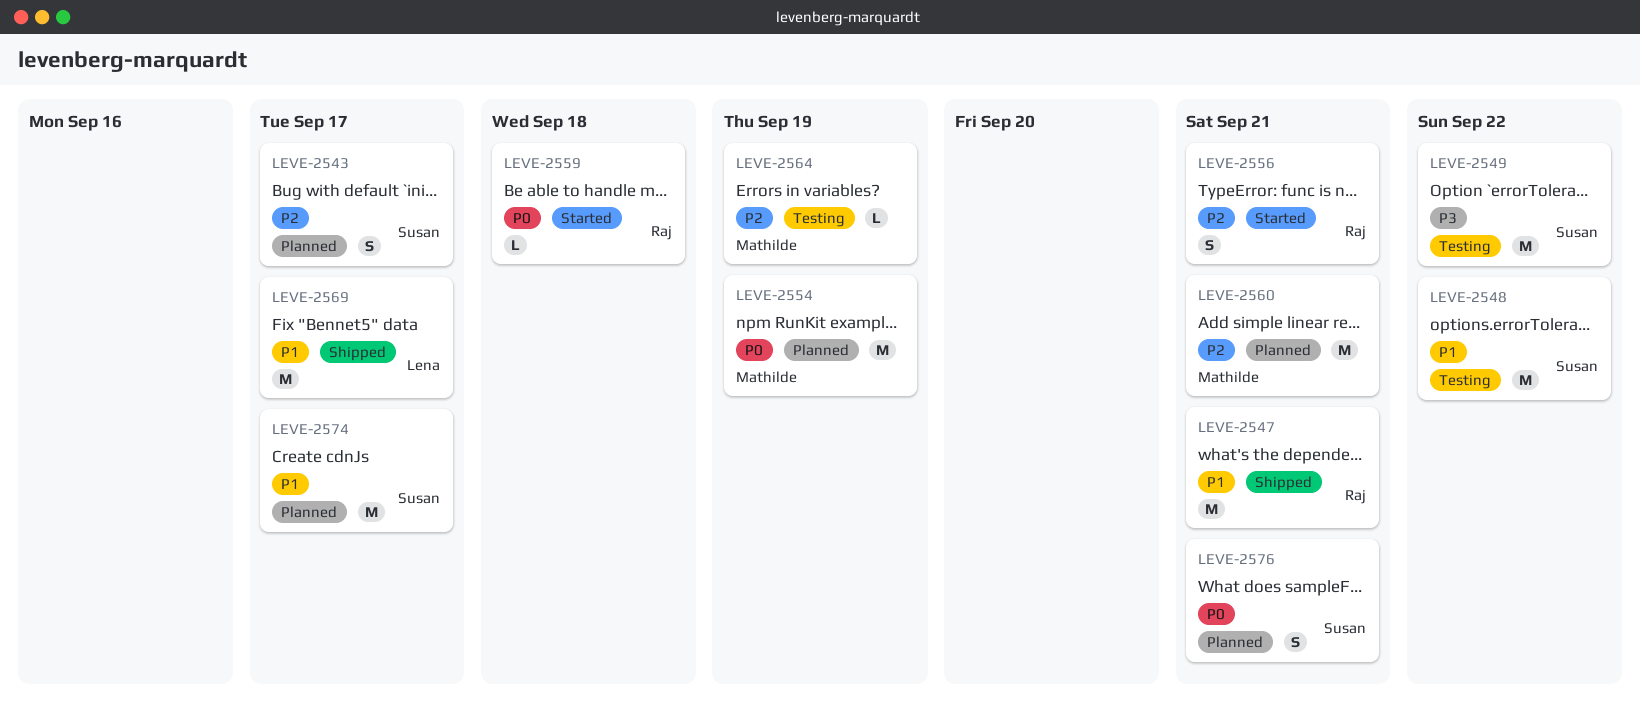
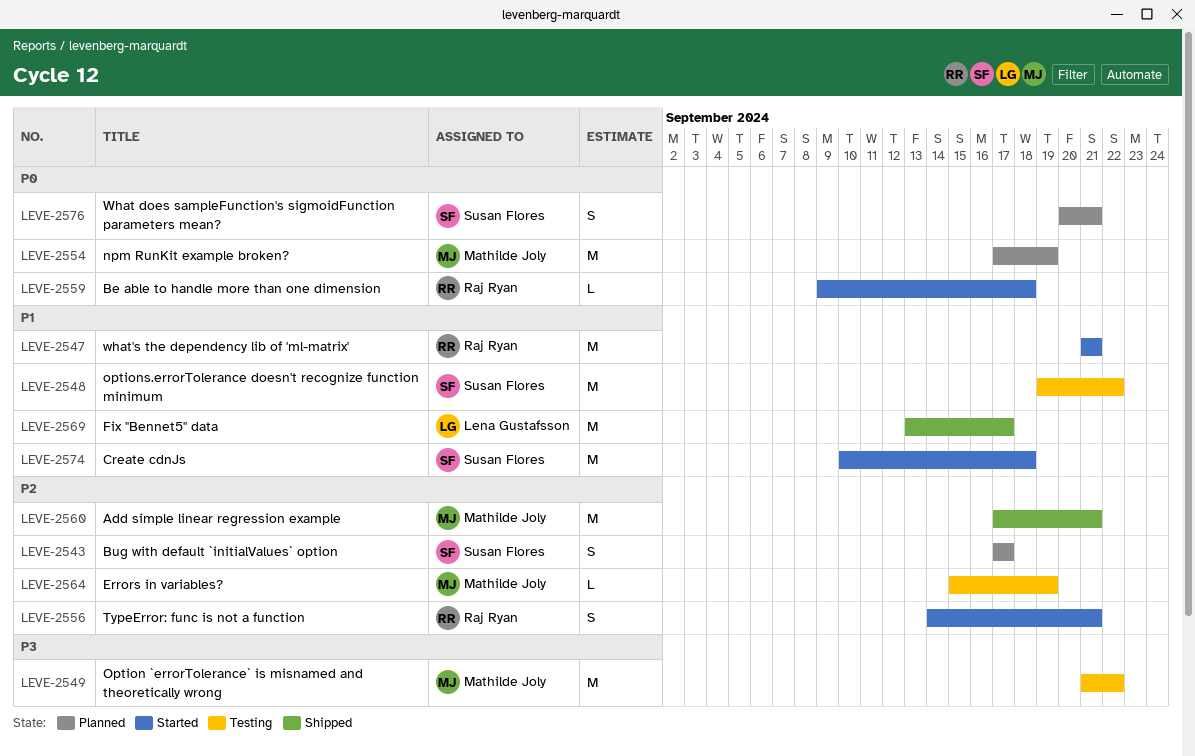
LEVE-2547, status: Shipped -> Started
LEVE-2549, owner: Susan Flores -> Mathilde Joly
LEVE-2560, status: Planned -> Shipped
LEVE-2574, status: Planned -> Started
LEVE-2574, due: Sep 17 -> Sep 18

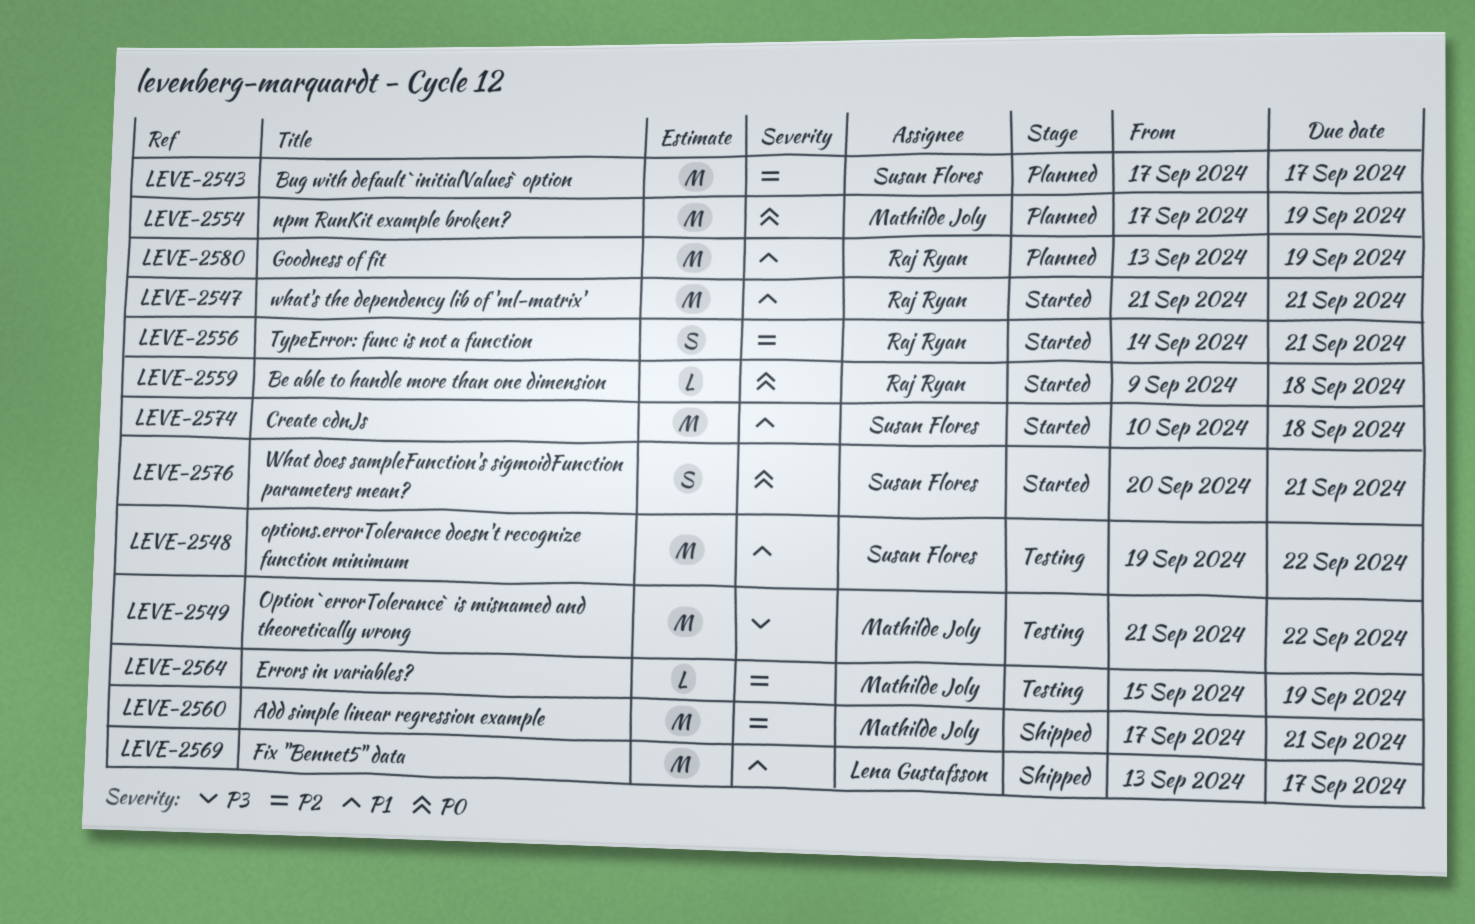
LEVE-2543, estimate: S -> M
LEVE-2576, status: Planned -> Started
LEVE-2580: none -> present

